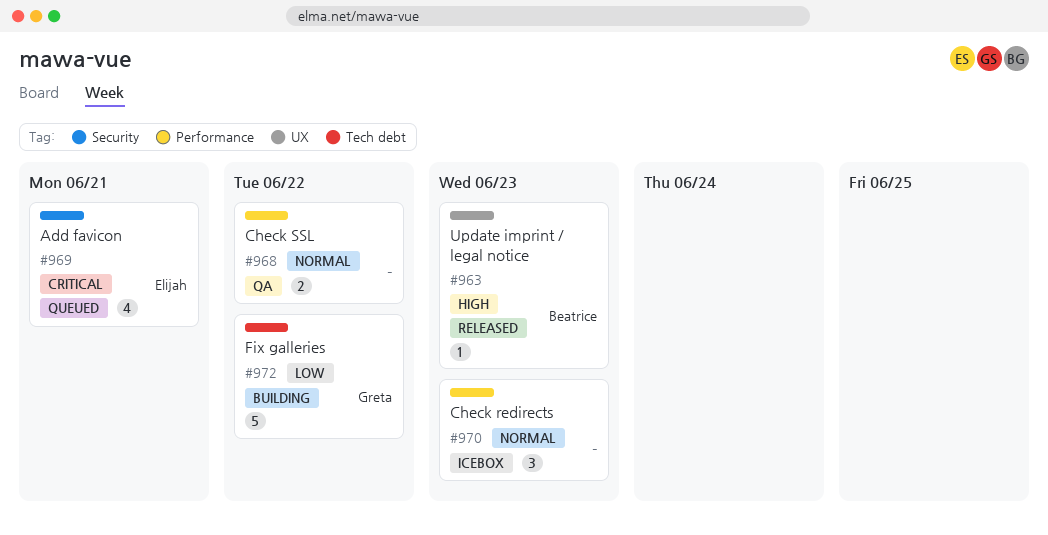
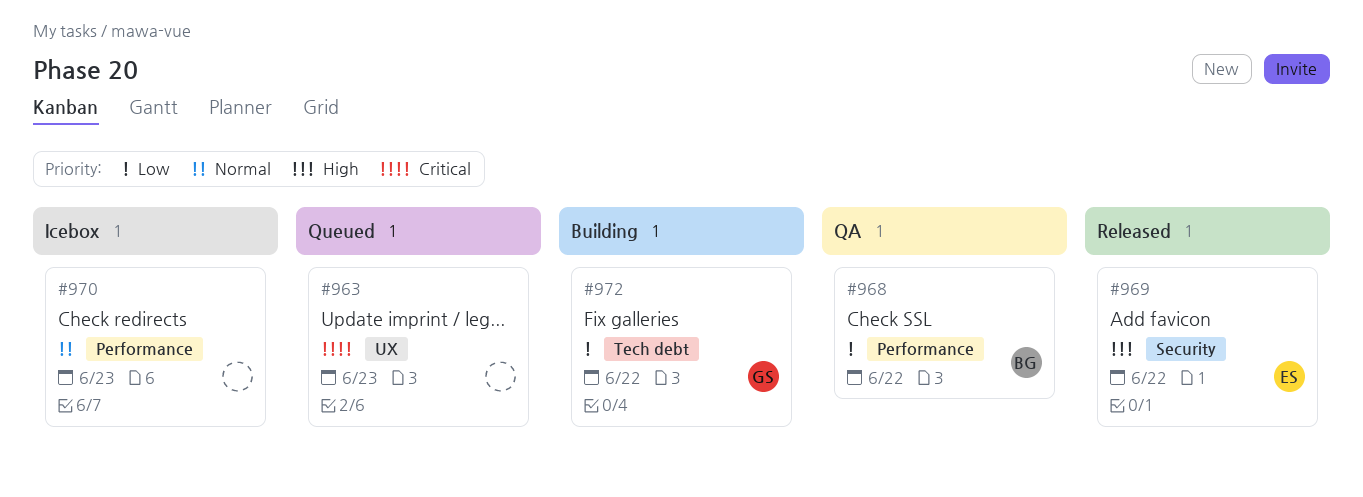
#963, status: Released -> Queued
#963, owner: Beatrice -> none
#963, priority: High -> Critical
#968, owner: none -> Beatrice
#968, priority: Normal -> Low
#969, status: Queued -> Released
#969, priority: Critical -> High
#969, due: Jun 21 -> Jun 22

